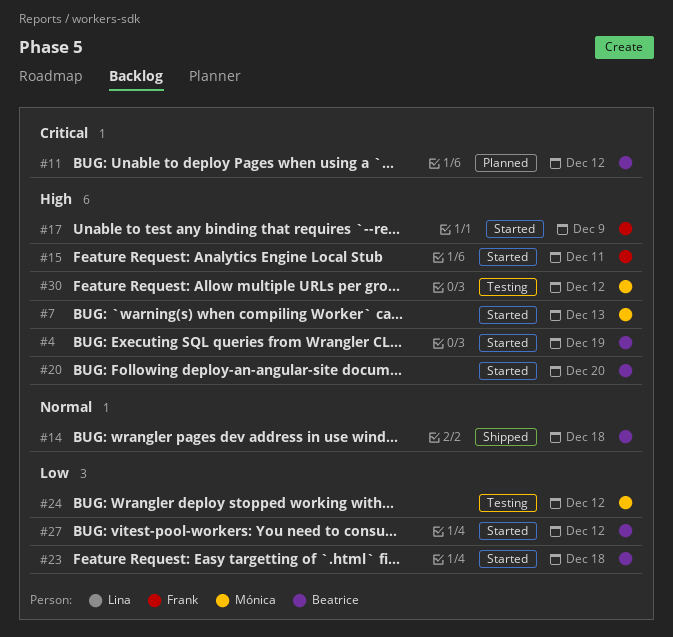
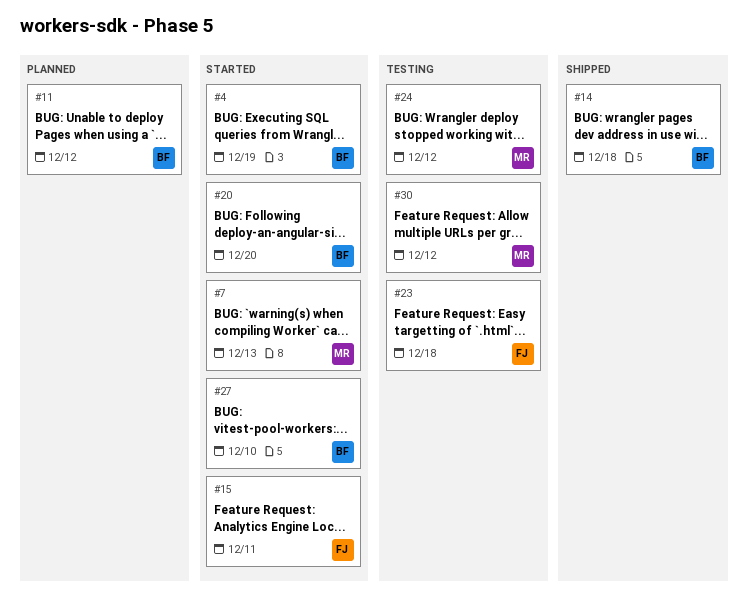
#17: present -> none
#23, status: Started -> Testing
#23, owner: Beatrice -> Frank
#27, due: Dec 12 -> Dec 10

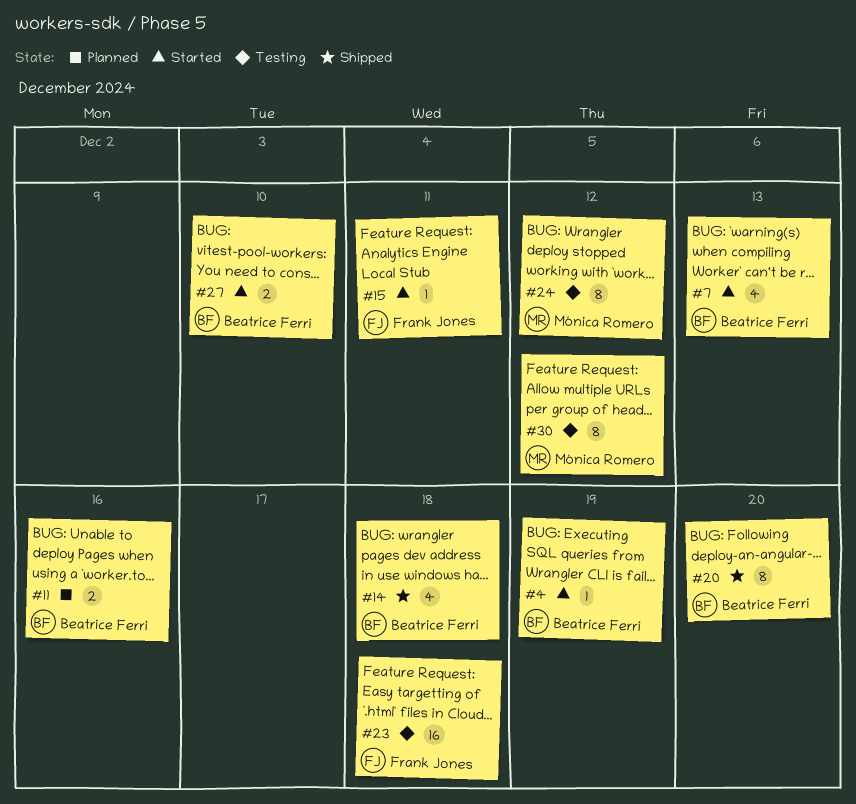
#7, owner: Mónica Romero -> Beatrice Ferri
#11, due: Dec 12 -> Dec 16
#20, status: Started -> Shipped

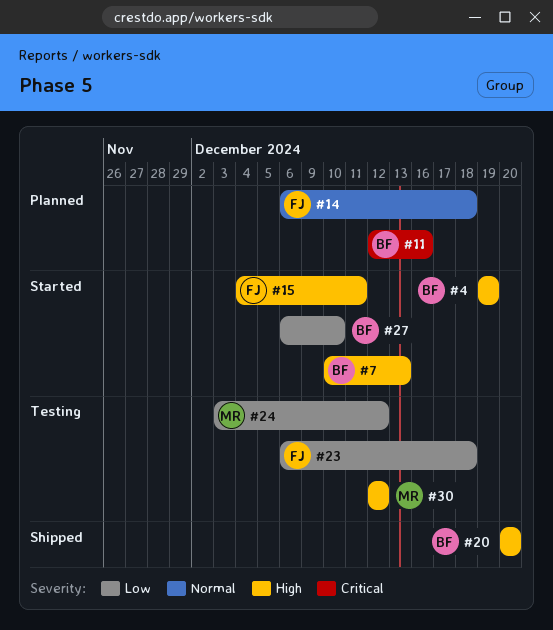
#14, status: Shipped -> Planned
#14, owner: Beatrice Ferri -> Frank Jones

